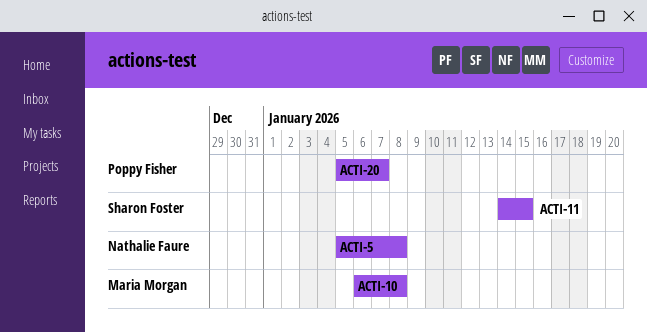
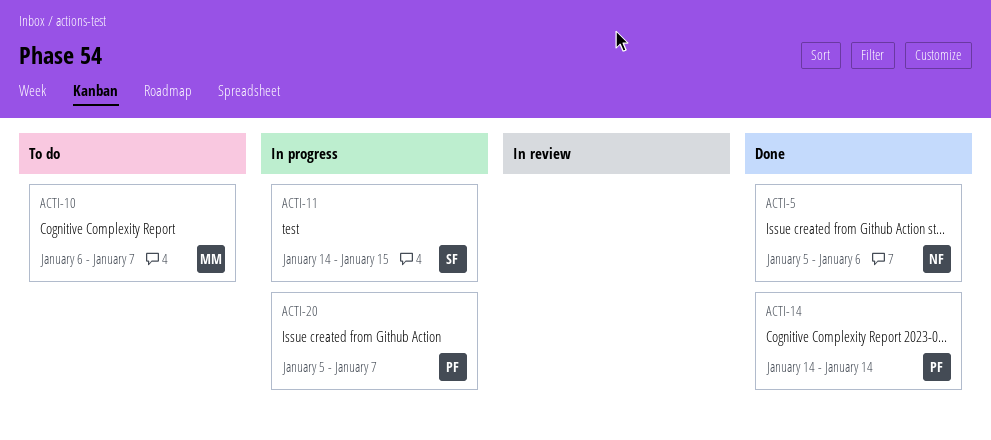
ACTI-5, due: Jan 8 -> Jan 6
ACTI-10, due: Jan 8 -> Jan 7
ACTI-14: none -> present

